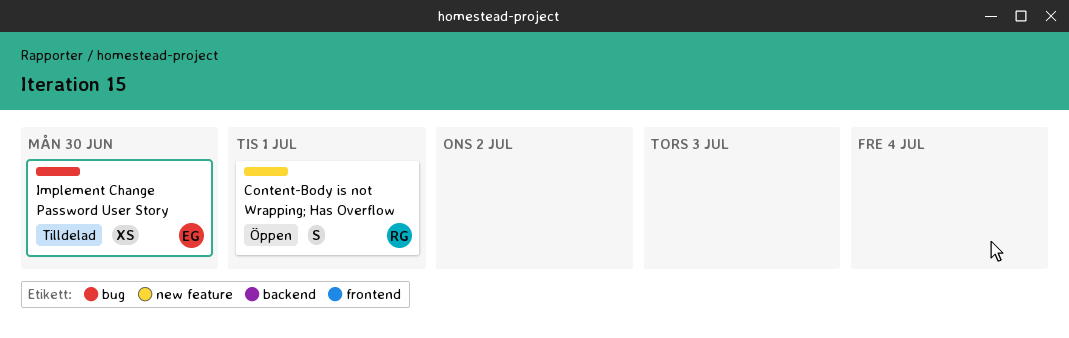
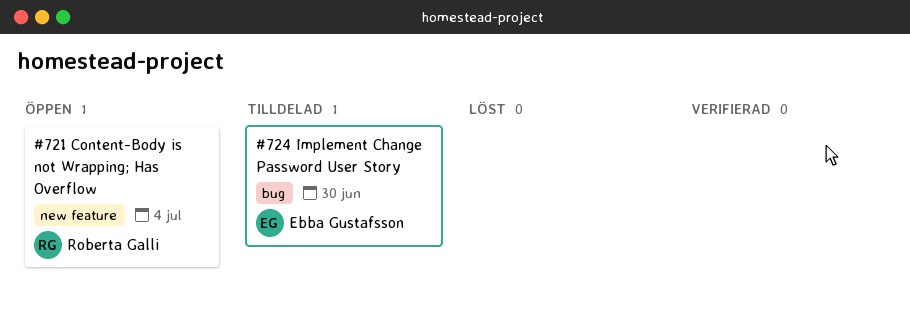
Content-Body is not Wrapping; Has Overflow, due: Jul 1 -> Jul 4

